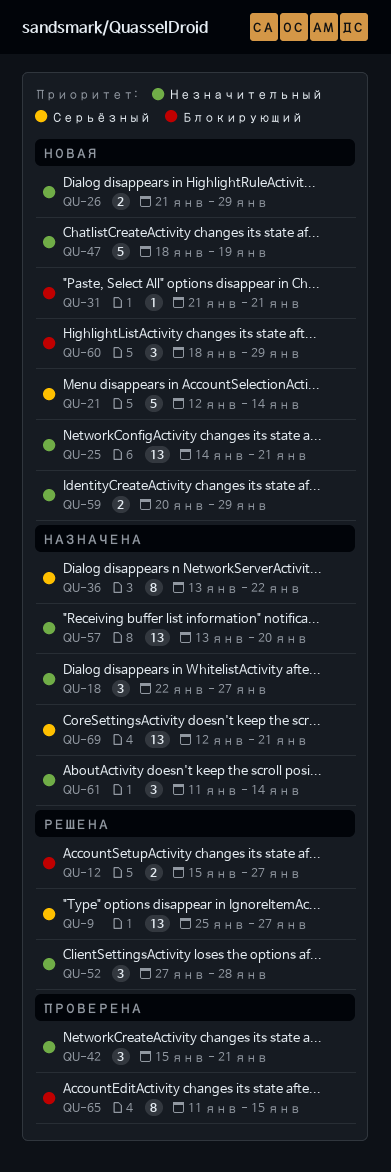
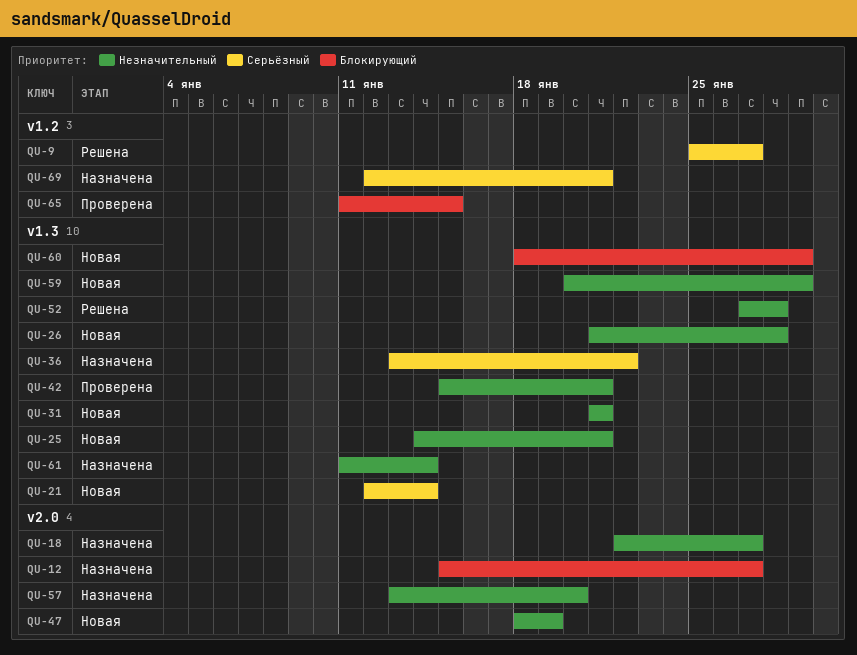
QU-12, status: Решена -> Назначена
QU-26, due: Jan 29 -> Jan 28
QU-31, priority: Блокирующий -> Незначительный

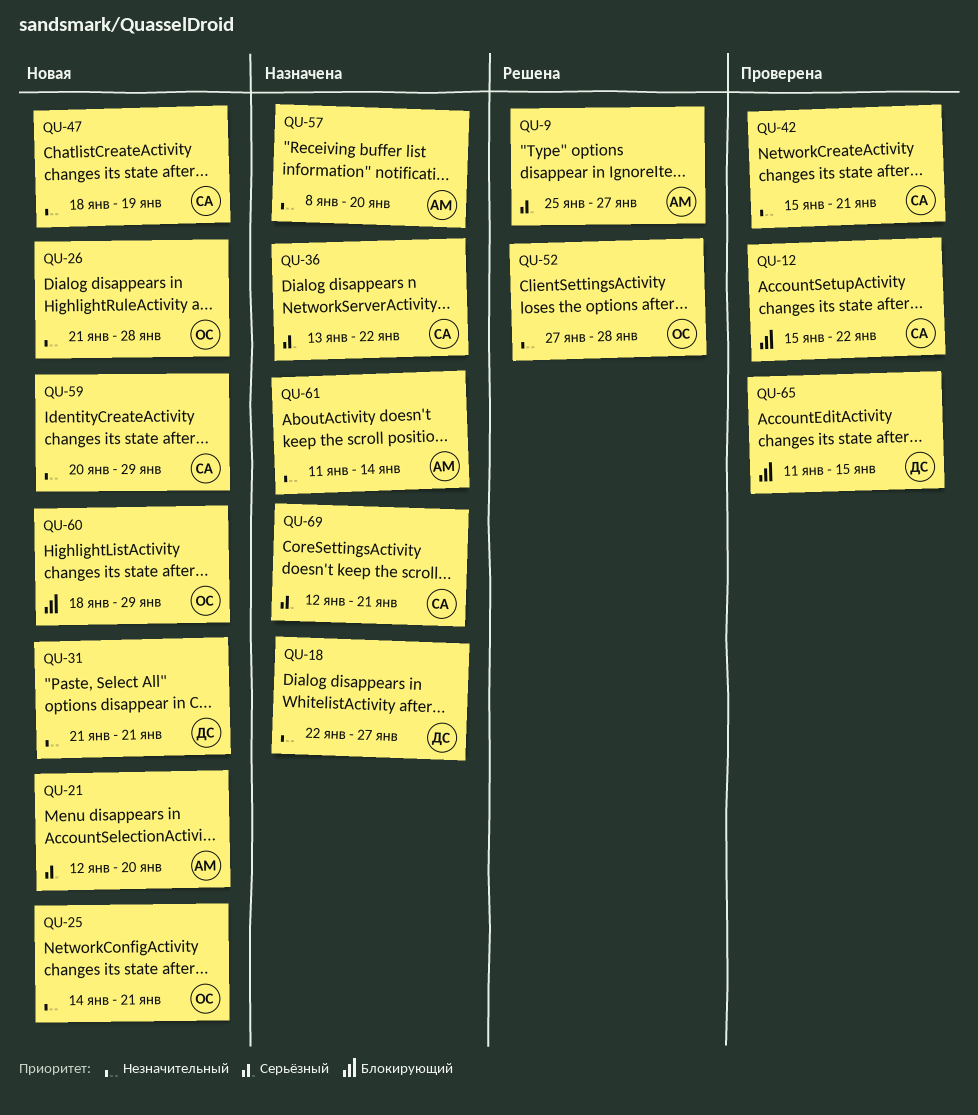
QU-12, status: Назначена -> Проверена
QU-12, due: Jan 27 -> Jan 22
QU-21, due: Jan 14 -> Jan 20
QU-57, start: Jan 13 -> Jan 8

